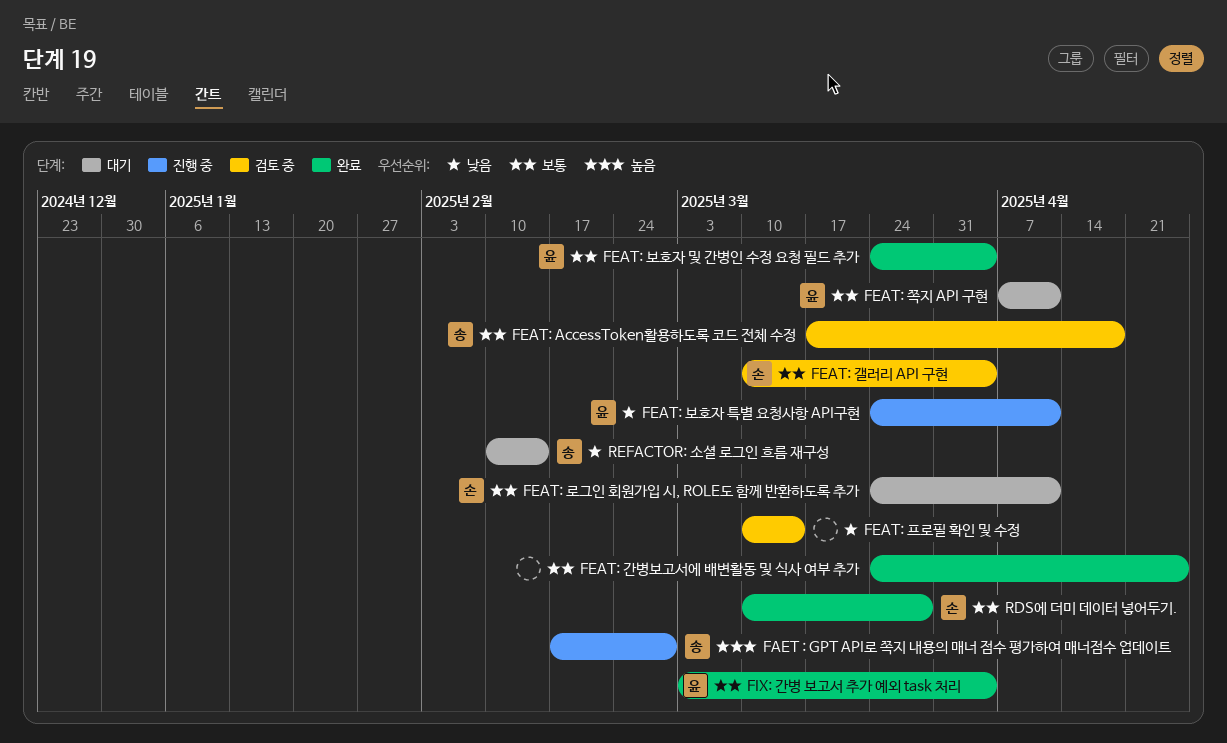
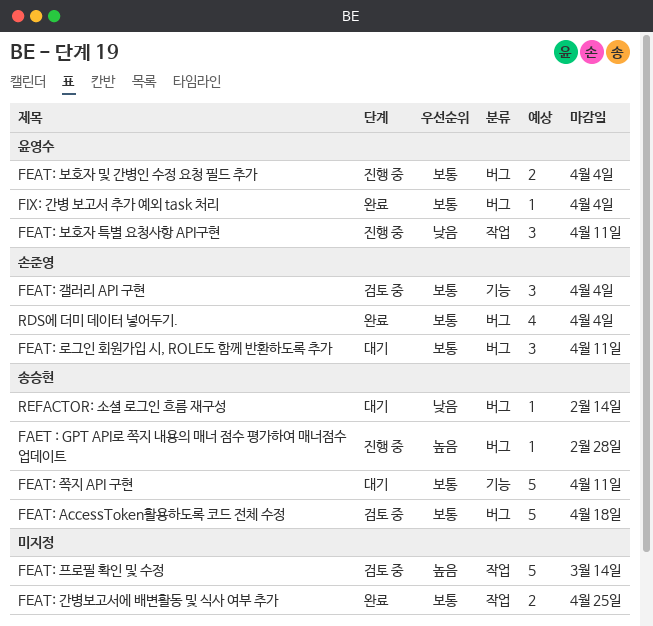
FEAT: 보호자 및 간병인 수정 요청 필드 추가, status: 완료 -> 진행 중
FEAT: 쪽지 API 구현, owner: 윤영수 -> 송승현
FEAT: 프로필 확인 및 수정, priority: 낮음 -> 높음
RDS에 더미 데이터 넣어두기., due: Mar 28 -> Apr 4

